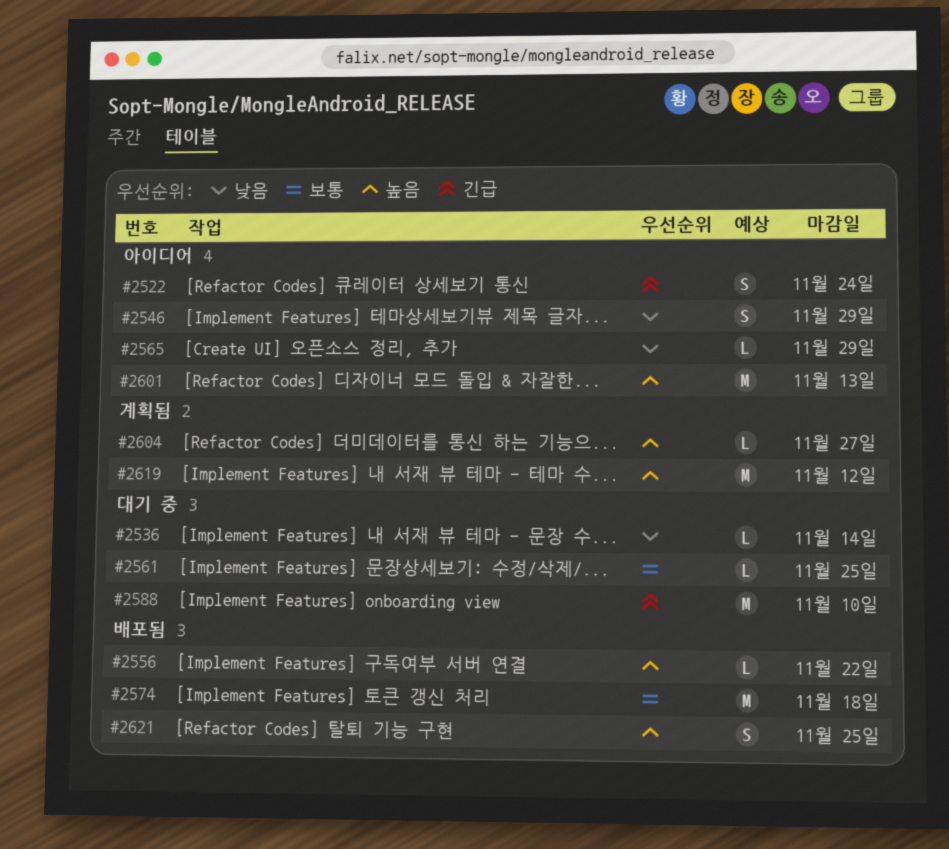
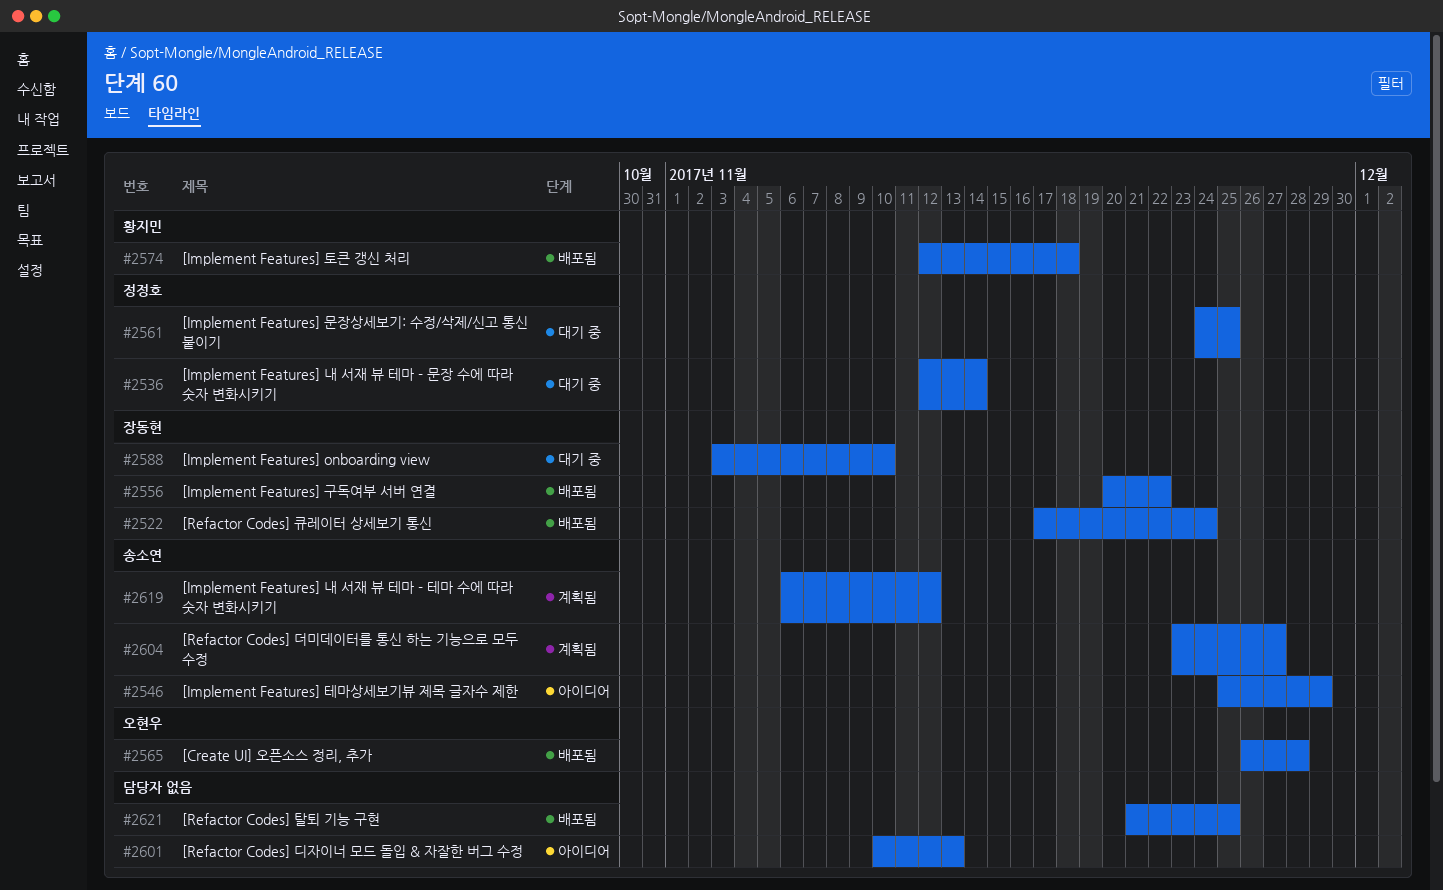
#2522, status: 아이디어 -> 배포됨
#2565, status: 아이디어 -> 배포됨
#2565, due: Nov 29 -> Nov 28

